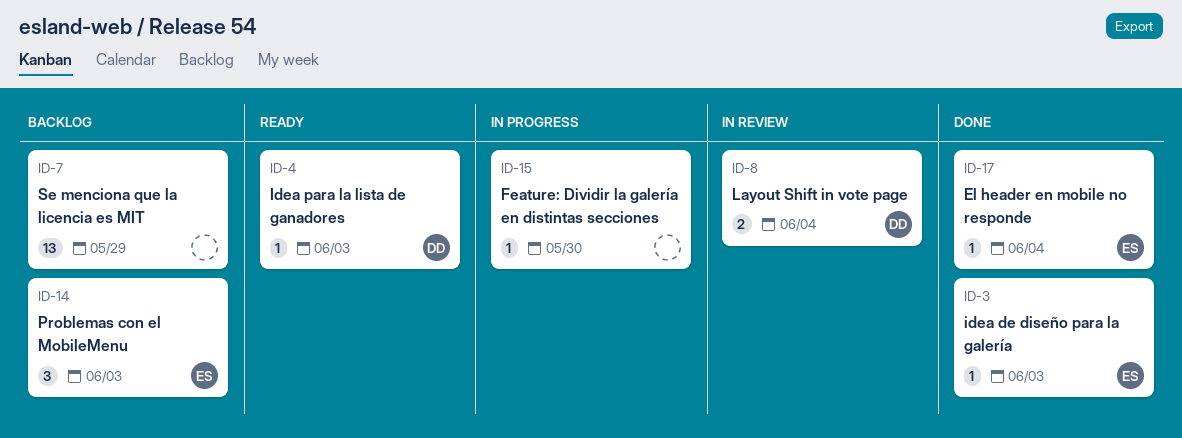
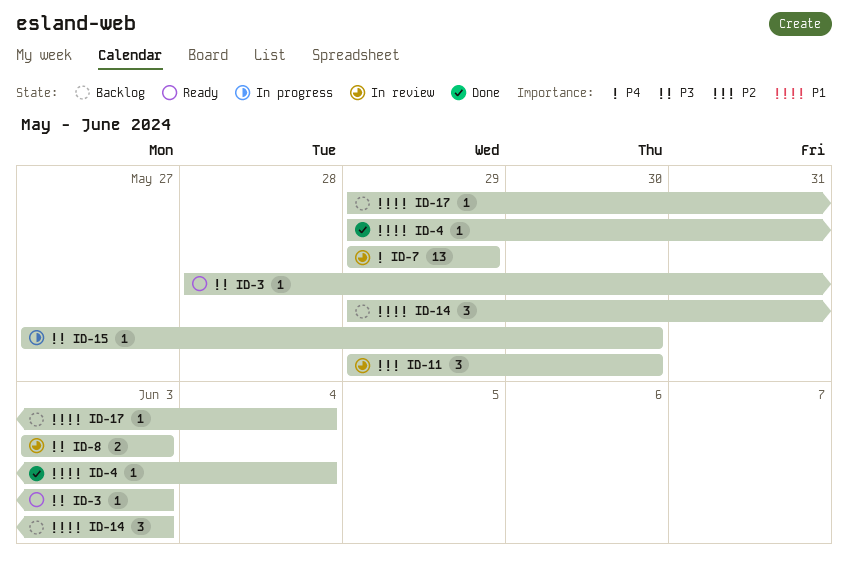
ID-3, status: Done -> Ready
ID-4, status: Ready -> Done
ID-4, due: Jun 3 -> Jun 4
ID-7, status: Backlog -> In review
ID-8, due: Jun 4 -> Jun 3
ID-11: none -> present
ID-17, status: Done -> Backlog

